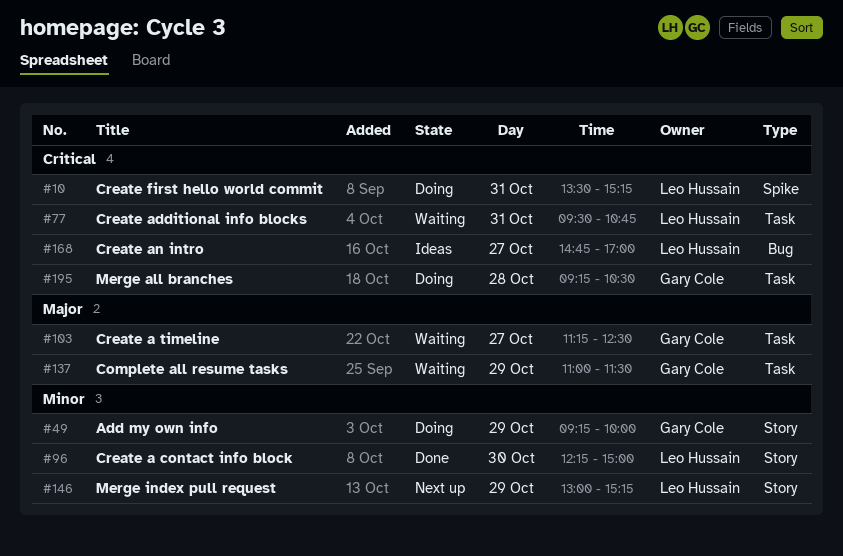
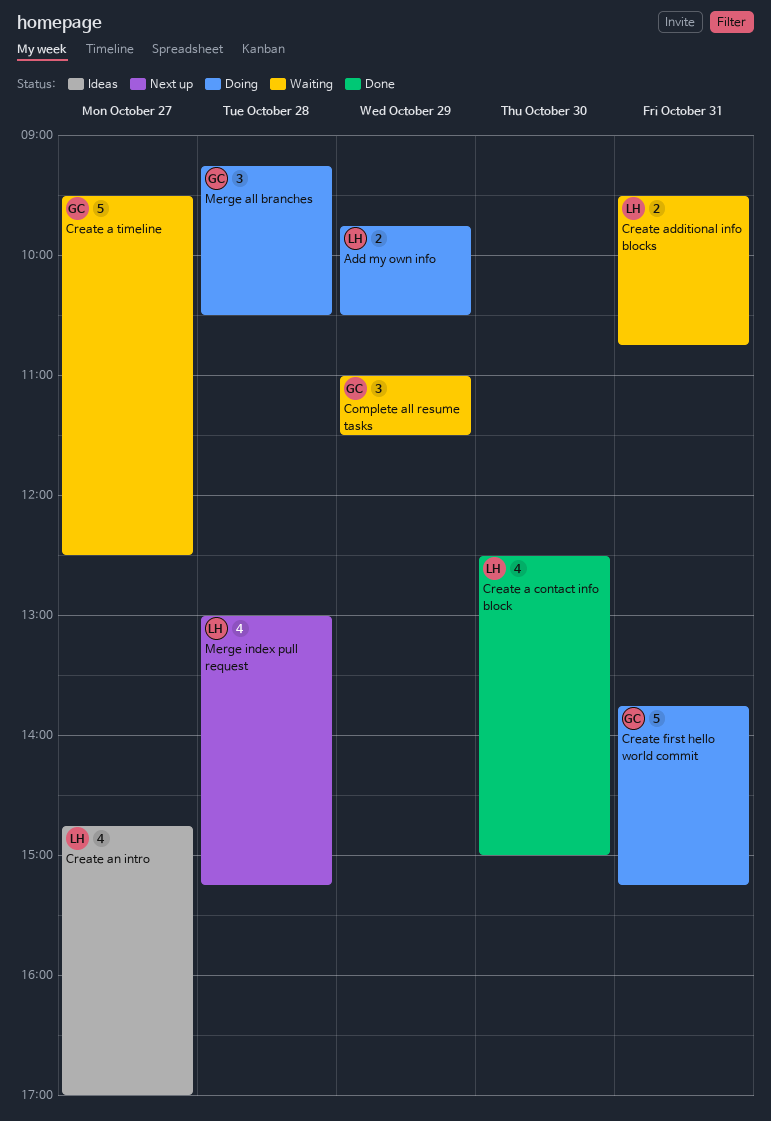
Add my own info, owner: Gary Cole -> Leo Hussain
Add my own info, begins: 09:15 -> 09:45
Add my own info, ends: 10:00 -> 10:30
Create a contact info block, begins: 12:15 -> 12:30
Create a timeline, begins: 11:15 -> 09:30
Create first hello world commit, owner: Leo Hussain -> Gary Cole
Create first hello world commit, begins: 13:30 -> 13:45
Merge index pull request, day: Oct 29 -> Oct 28

